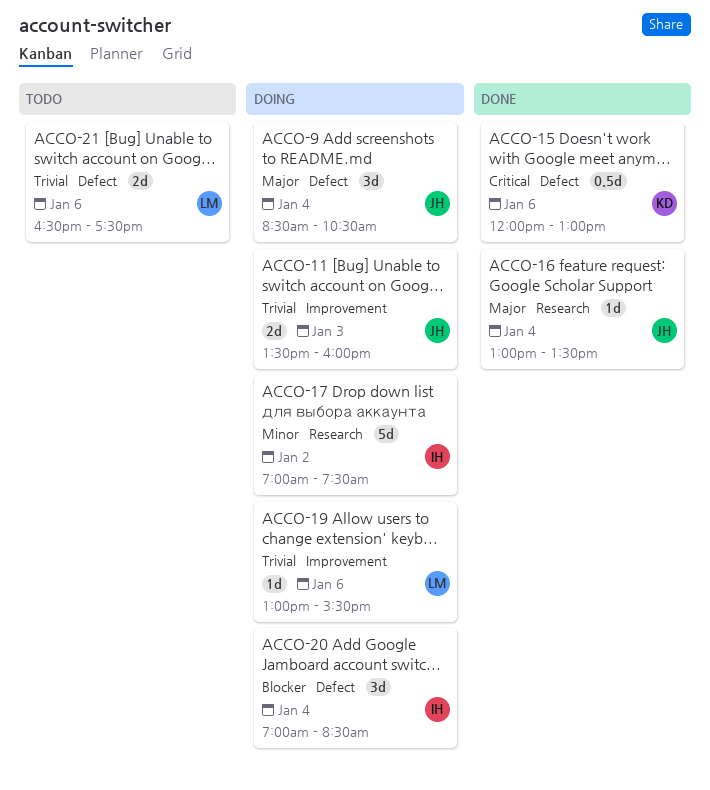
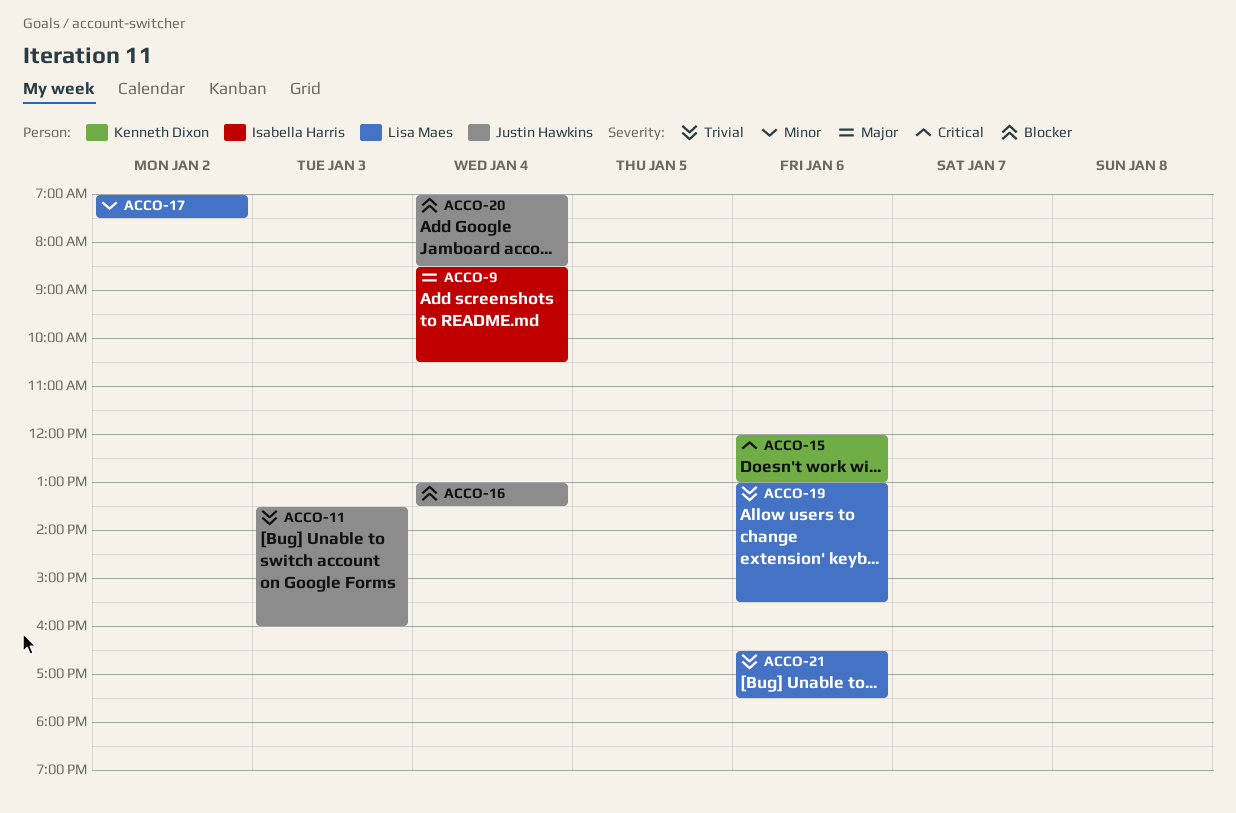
ACCO-9, owner: Justin Hawkins -> Isabella Harris
ACCO-16, priority: Major -> Blocker
ACCO-17, owner: Isabella Harris -> Lisa Maes
ACCO-20, owner: Isabella Harris -> Justin Hawkins

